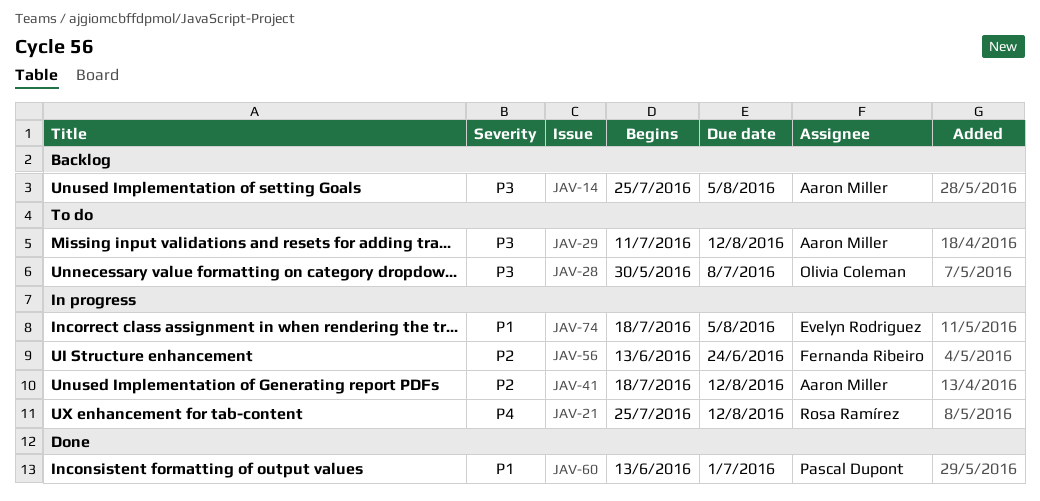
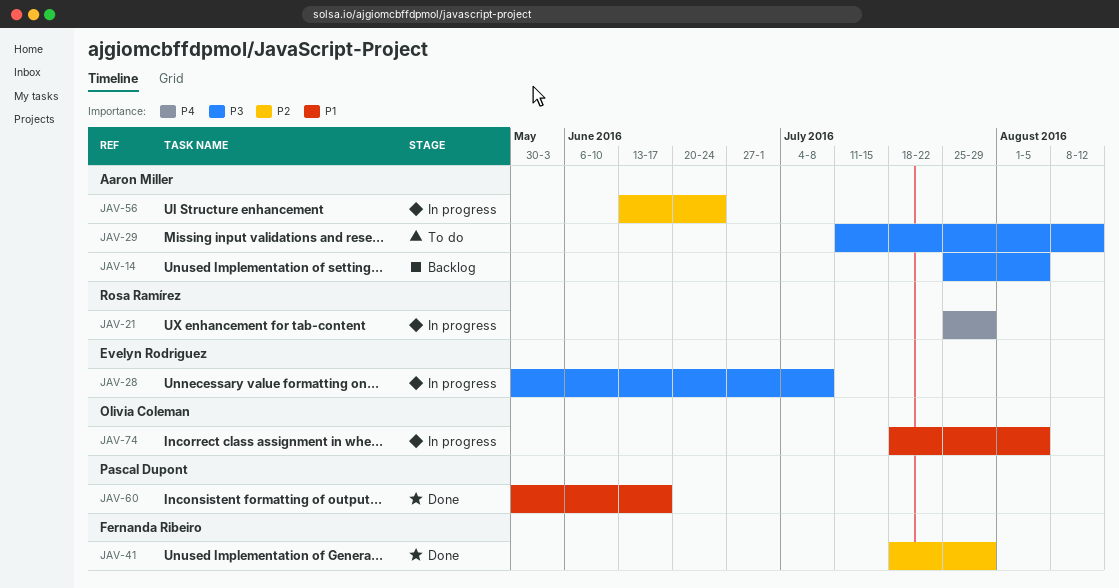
JAV-21, due: Aug 12 -> Jul 29
JAV-28, status: To do -> In progress
JAV-28, owner: Olivia Coleman -> Evelyn Rodriguez
JAV-41, status: In progress -> Done
JAV-41, owner: Aaron Miller -> Fernanda Ribeiro
JAV-41, due: Aug 12 -> Jul 29
JAV-56, owner: Fernanda Ribeiro -> Aaron Miller
JAV-60, start: Jun 13 -> May 30
JAV-60, due: Jul 1 -> Jun 17
JAV-74, owner: Evelyn Rodriguez -> Olivia Coleman

